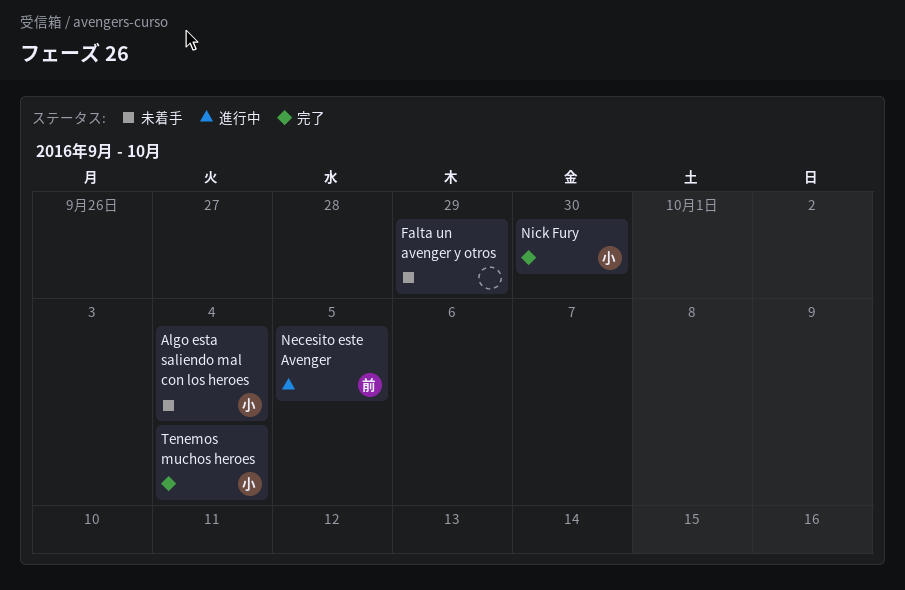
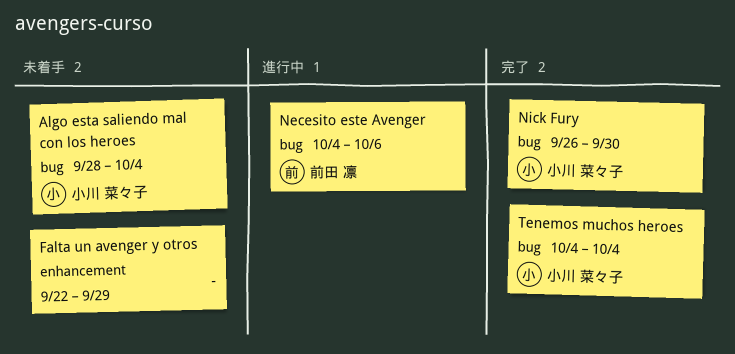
Necesito este Avenger, due: Oct 5 -> Oct 6

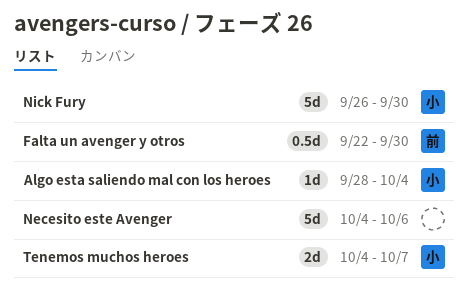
Falta un avenger y otros, owner: none -> 前田 凛
Falta un avenger y otros, due: Sep 29 -> Sep 30
Necesito este Avenger, owner: 前田 凛 -> none
Tenemos muchos heroes, due: Oct 4 -> Oct 7

